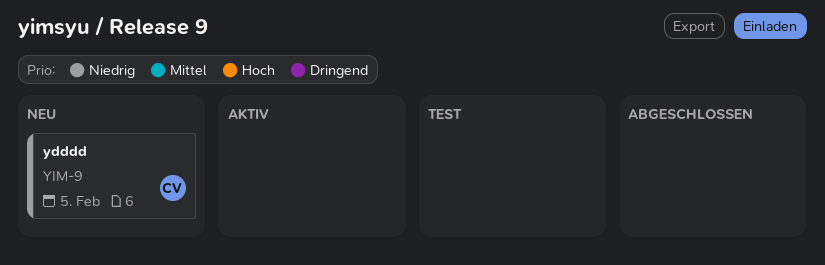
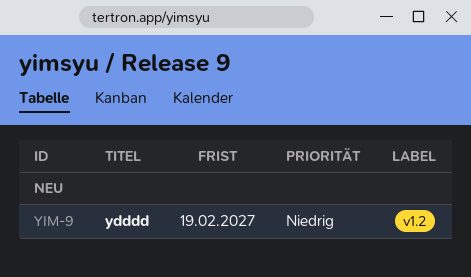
YIM-9, due: Feb 5 -> Feb 19

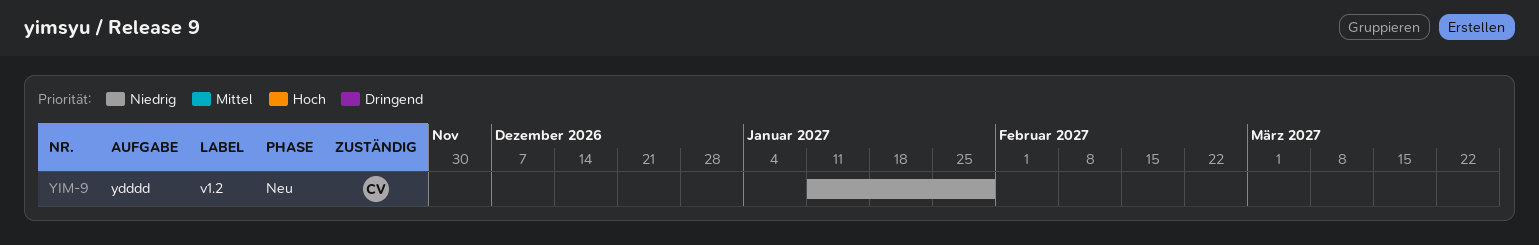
YIM-9, due: Feb 19 -> Jan 29

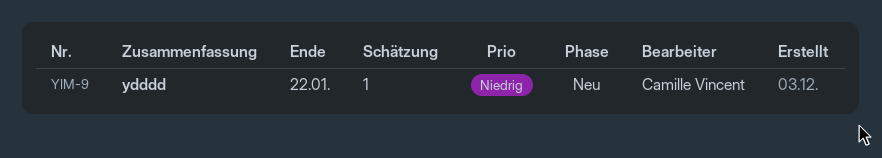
YIM-9, due: Jan 29 -> Jan 22

